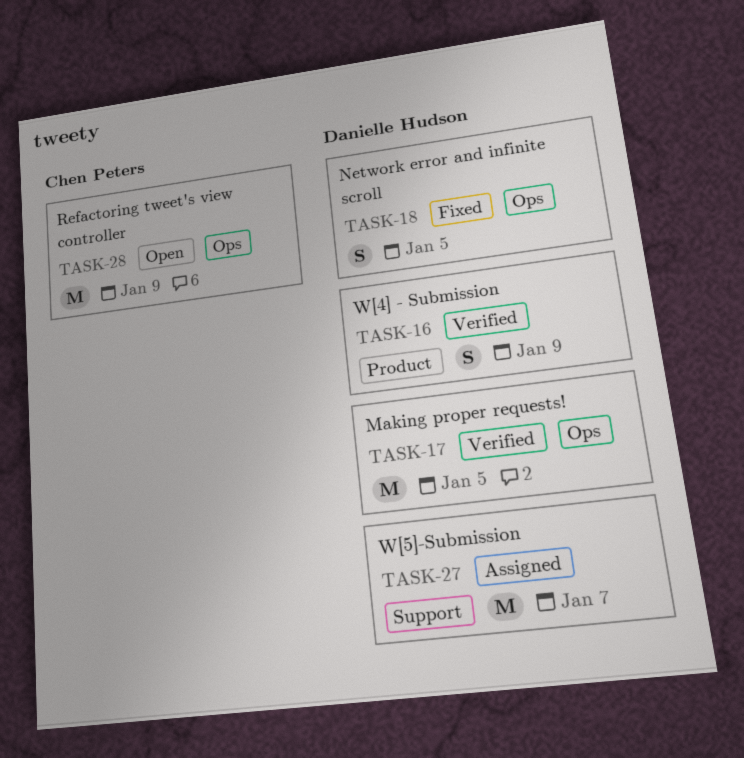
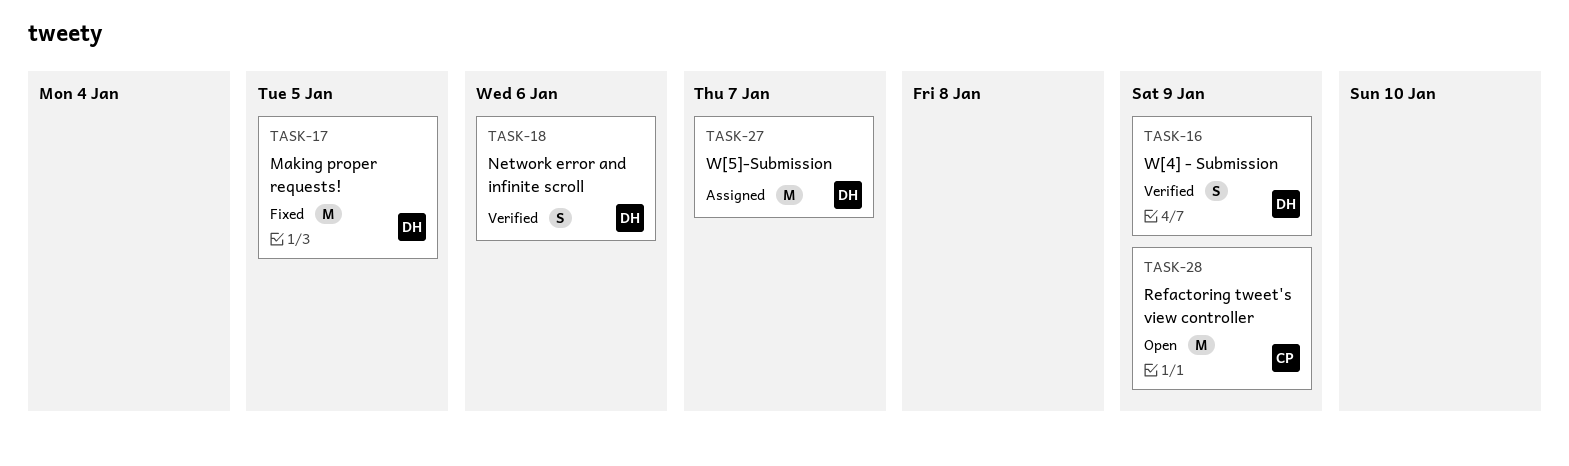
TASK-17, status: Verified -> Fixed
TASK-18, status: Fixed -> Verified
TASK-18, due: Jan 5 -> Jan 6

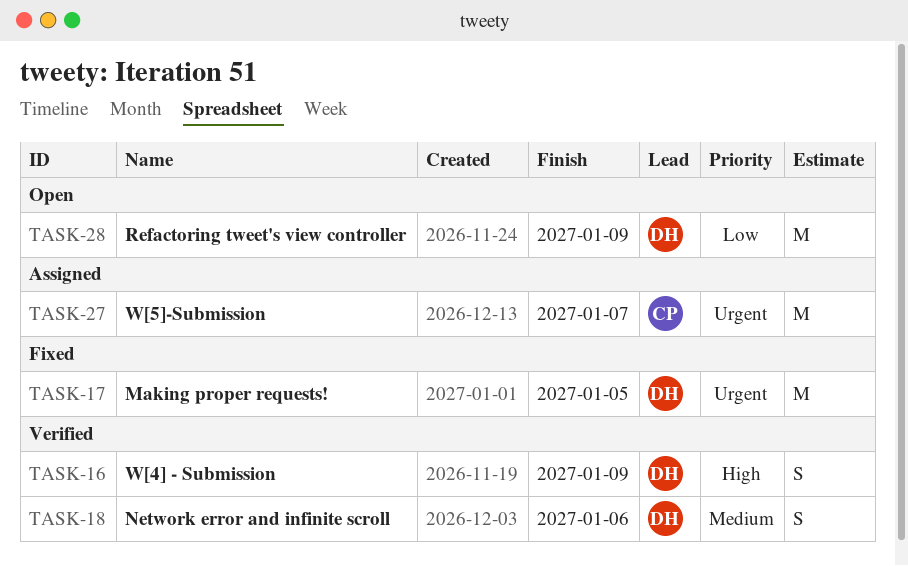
TASK-27, owner: DH -> CP
TASK-28, owner: CP -> DH

